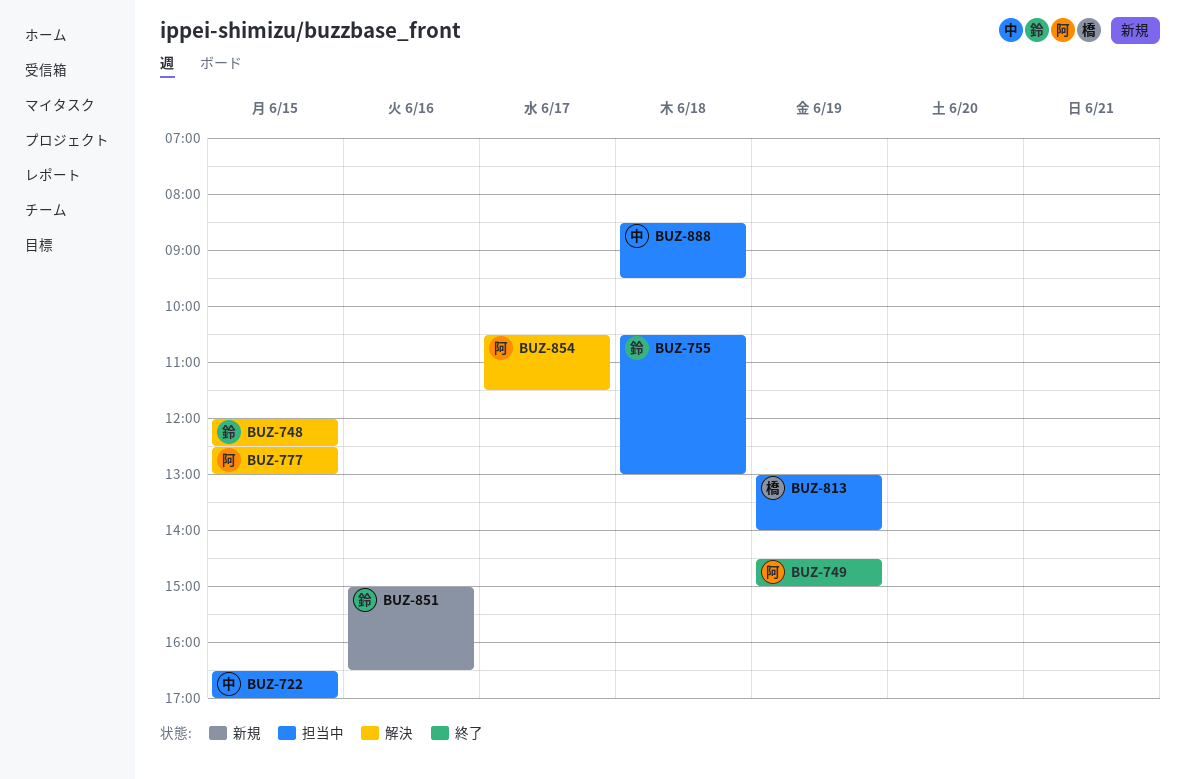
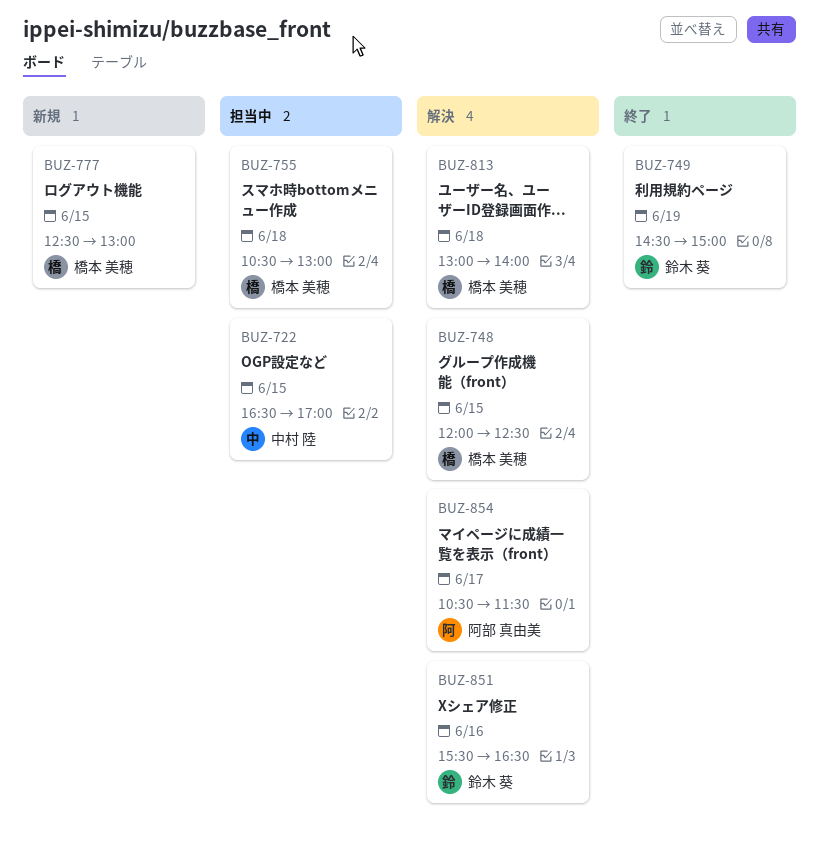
BUZ-748, owner: 鈴木 葵 -> 橋本 美穂
BUZ-749, owner: 阿部 真由美 -> 鈴木 葵
BUZ-755, owner: 鈴木 葵 -> 橋本 美穂
BUZ-777, status: 解決 -> 新規
BUZ-777, owner: 阿部 真由美 -> 橋本 美穂
BUZ-813, status: 担当中 -> 解決
BUZ-813, day: Jun 19 -> Jun 18
BUZ-851, status: 新規 -> 解決
BUZ-851, begins: 15:00 -> 15:30
BUZ-888: present -> none

